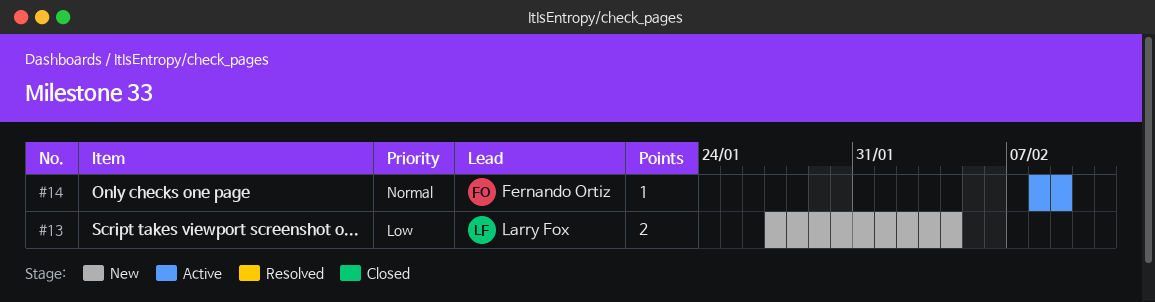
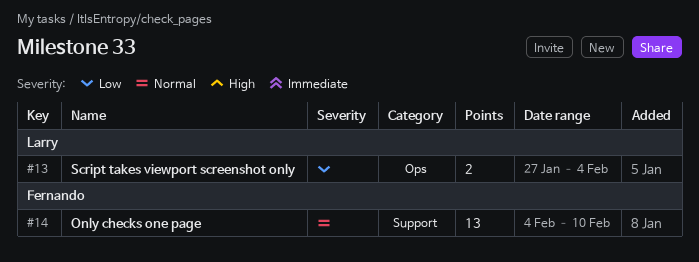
#14, estimate: 1 -> 13
#14, start: Feb 8 -> Feb 4
#14, due: Feb 9 -> Feb 10

